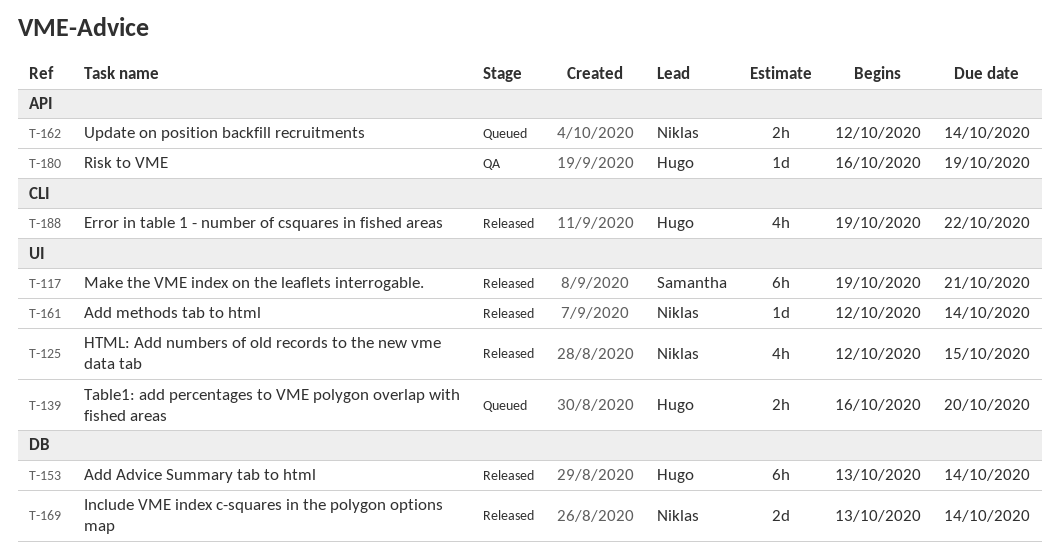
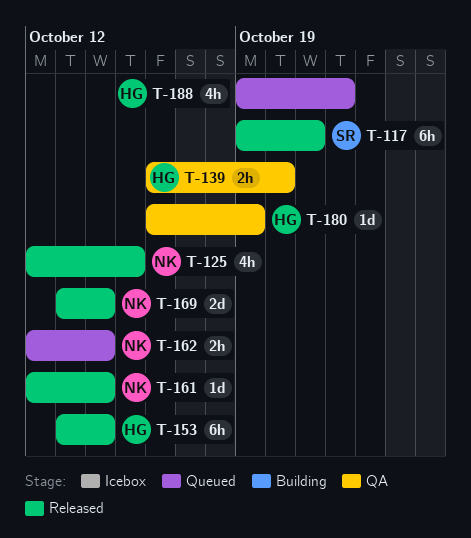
T-139, status: Queued -> QA
T-188, status: Released -> Queued

